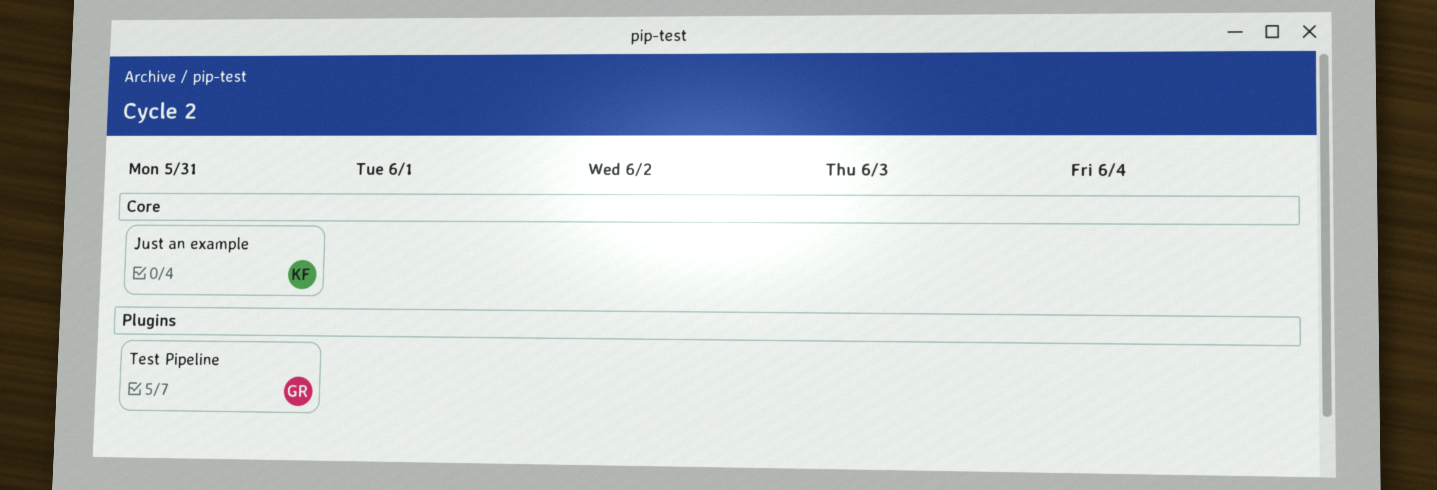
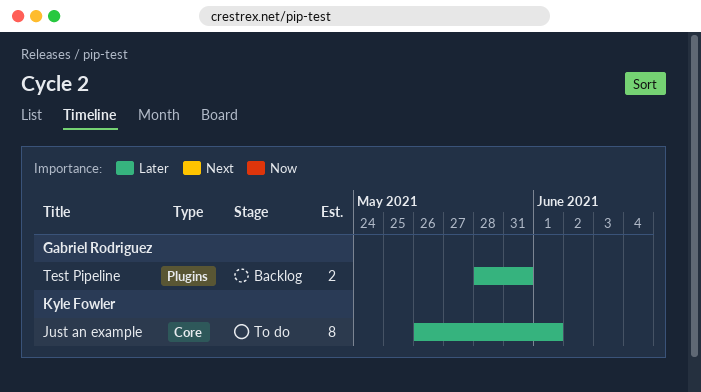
Just an example, due: May 31 -> Jun 1

